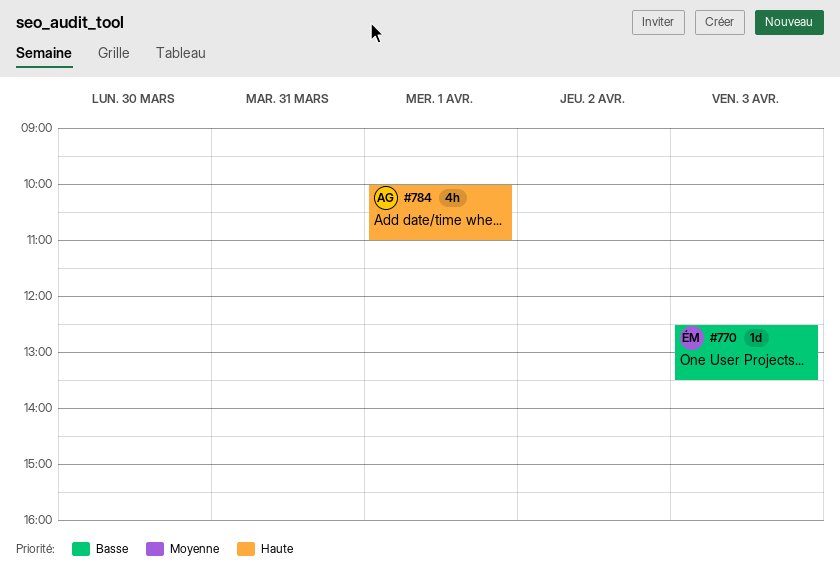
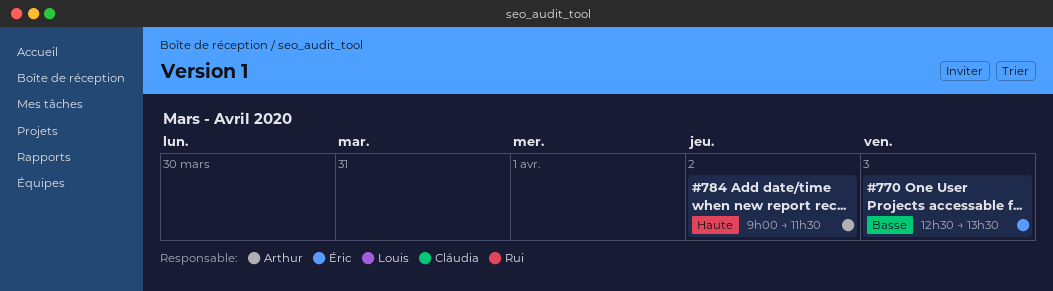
#784, day: Apr 1 -> Apr 2
#784, begins: 10:00 -> 09:00
#784, ends: 11:00 -> 11:30

